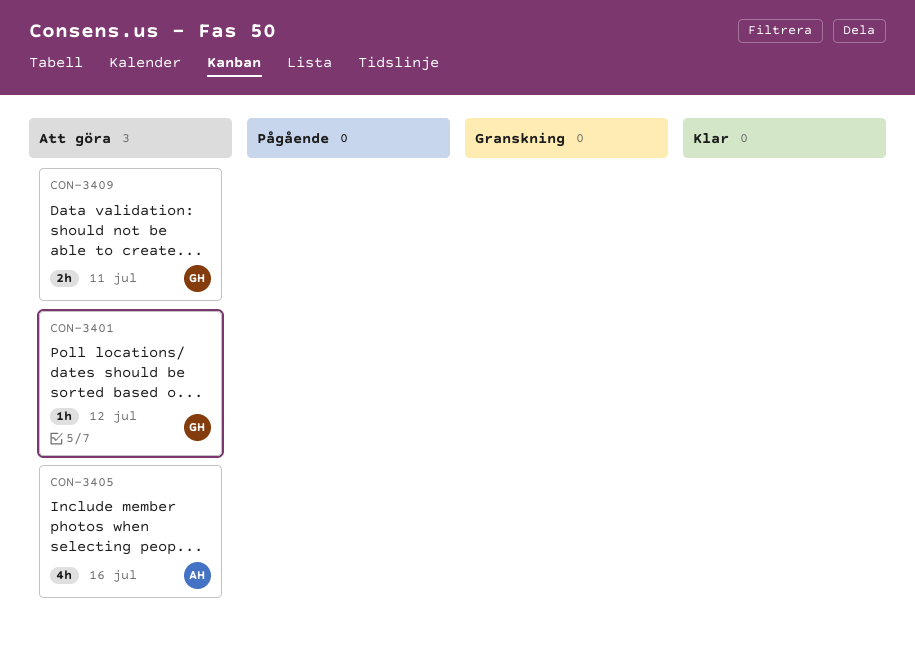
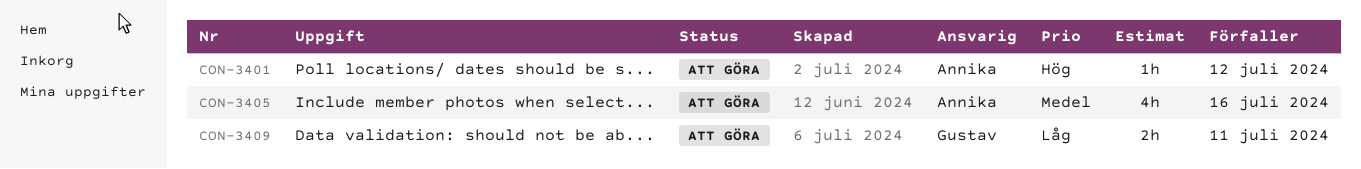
CON-3401, owner: Gustav -> Annika

